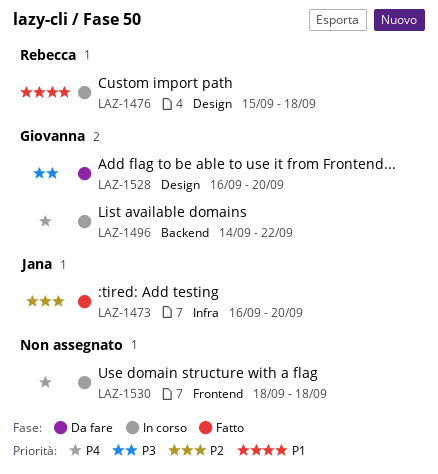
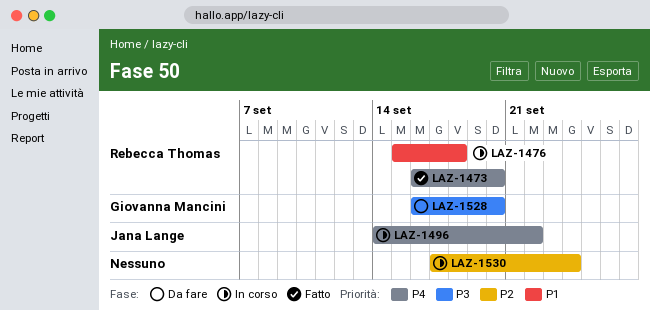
LAZ-1473, owner: Jana Lange -> Rebecca Thomas
LAZ-1473, priority: P2 -> P4
LAZ-1496, owner: Giovanna Mancini -> Jana Lange
LAZ-1530, priority: P4 -> P2
LAZ-1530, start: Sep 18 -> Sep 17
LAZ-1530, due: Sep 18 -> Sep 24

